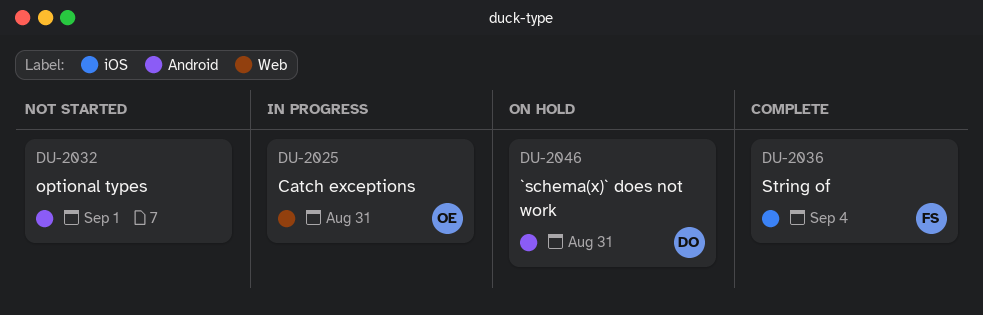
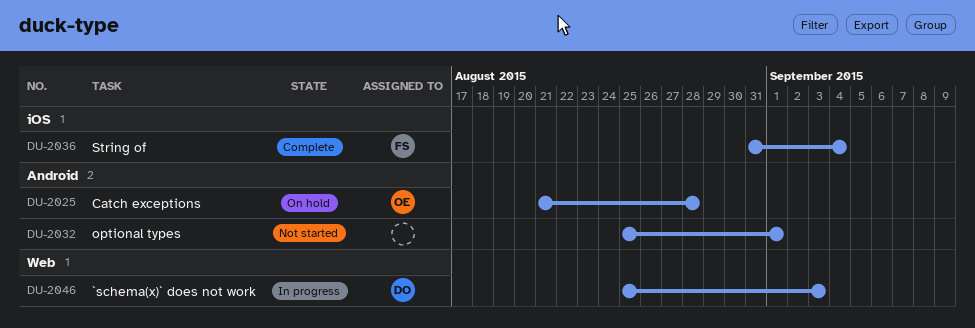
DU-2025, status: In progress -> On hold
DU-2025, label: Web -> Android
DU-2025, due: Aug 31 -> Aug 28
DU-2046, status: On hold -> In progress
DU-2046, label: Android -> Web
DU-2046, due: Aug 31 -> Sep 3

